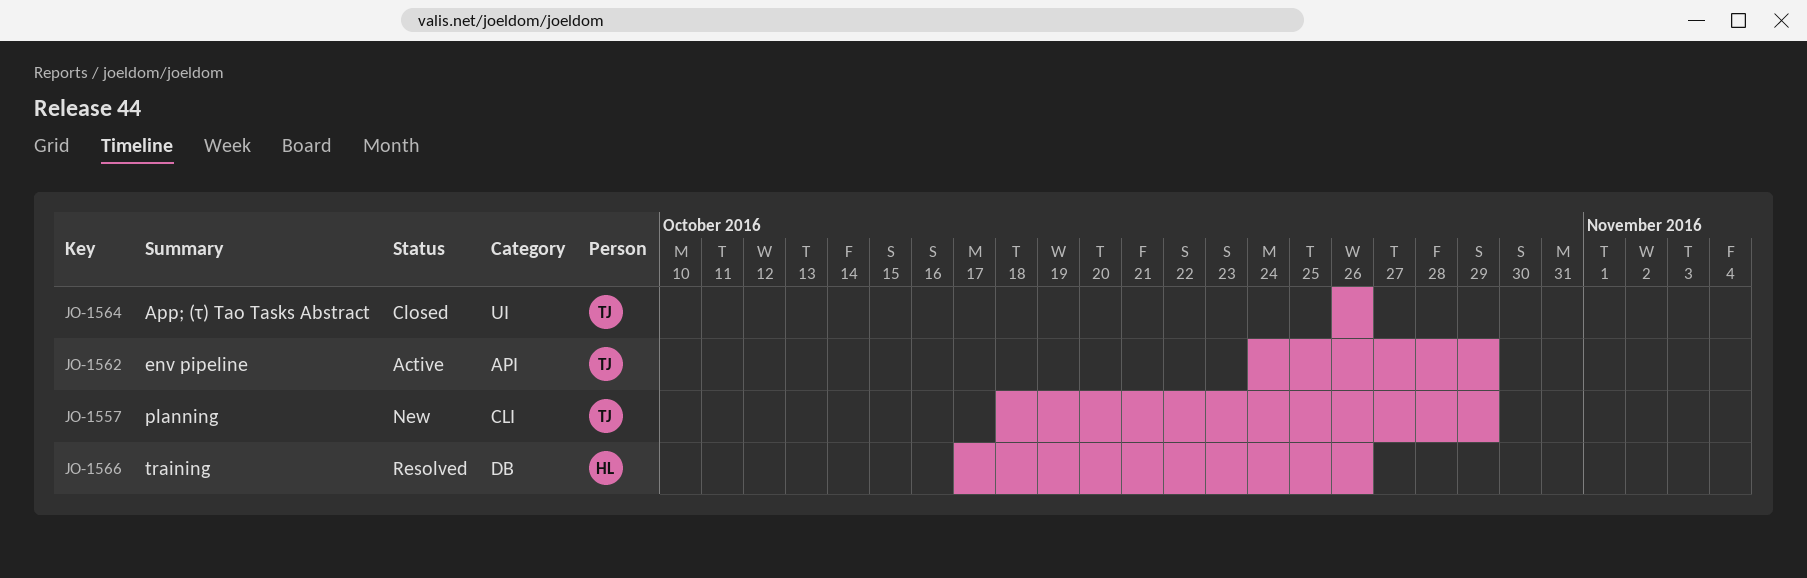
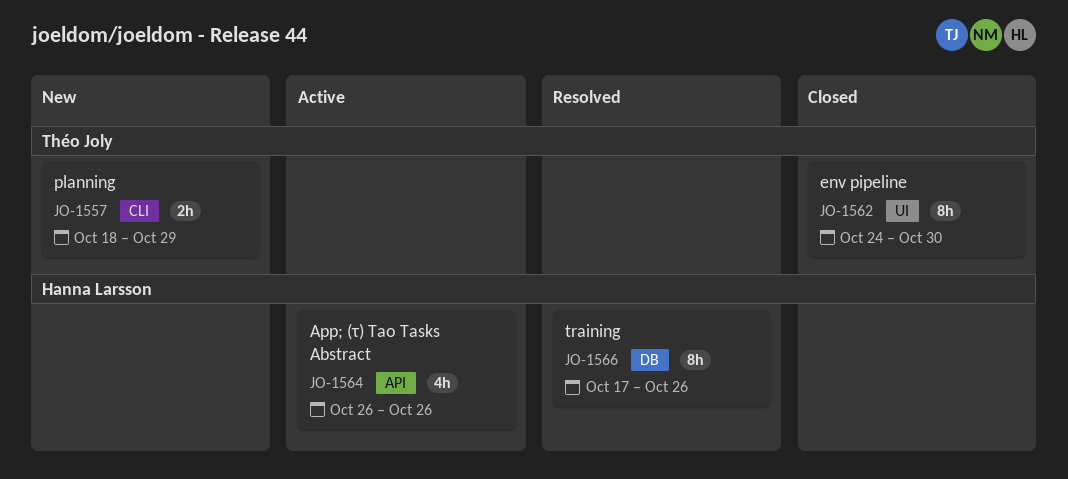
JO-1562, status: Active -> Closed
JO-1562, label: API -> UI
JO-1562, due: Oct 29 -> Oct 30
JO-1564, status: Closed -> Active
JO-1564, owner: Théo Joly -> Hanna Larsson
JO-1564, label: UI -> API

